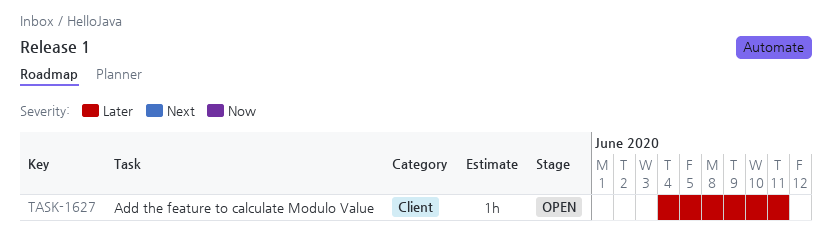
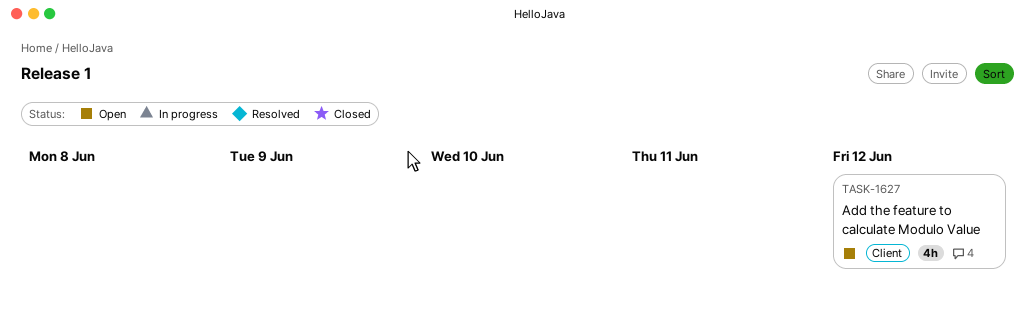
TASK-1627, estimate: 1h -> 4h
TASK-1627, due: Jun 11 -> Jun 12

